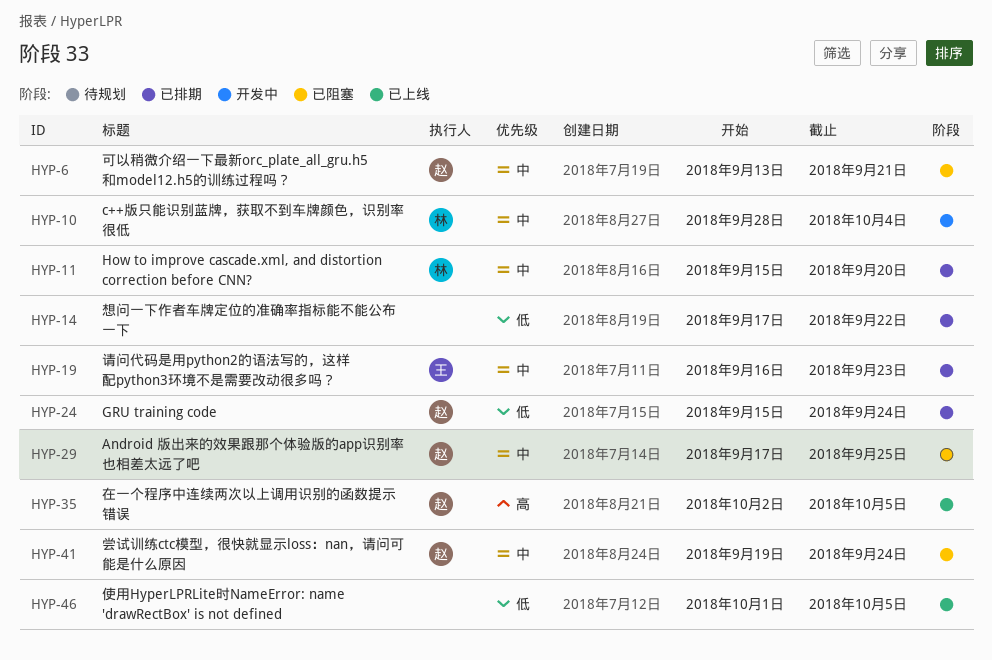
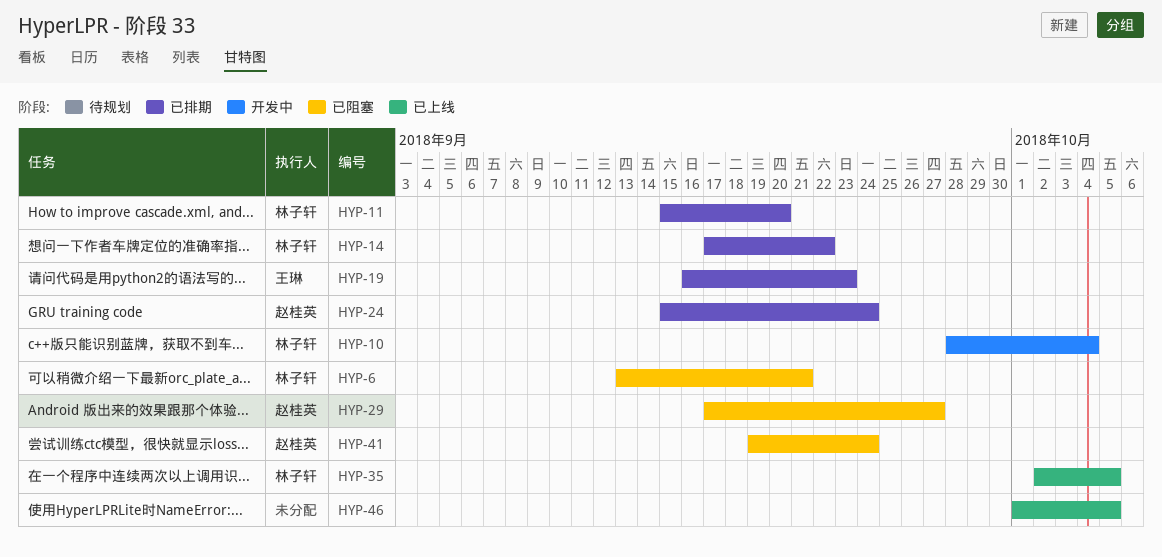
HYP-6, owner: 赵桂英 -> 林子轩
HYP-14, owner: none -> 林子轩
HYP-29, due: Sep 25 -> Sep 27
HYP-35, owner: 赵桂英 -> 林子轩

